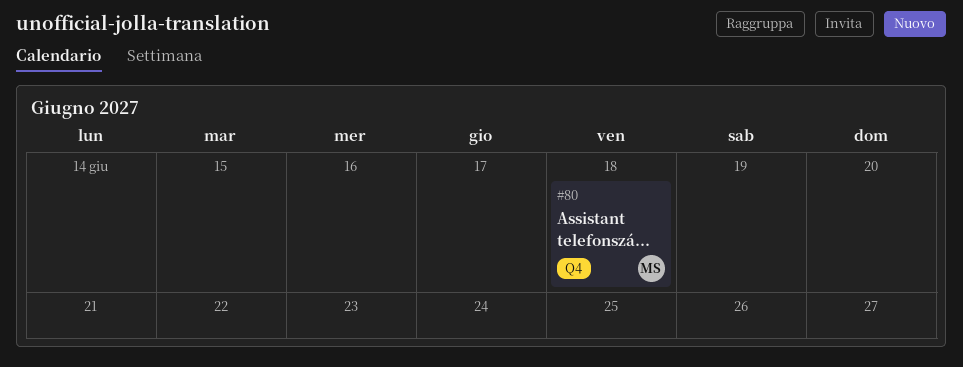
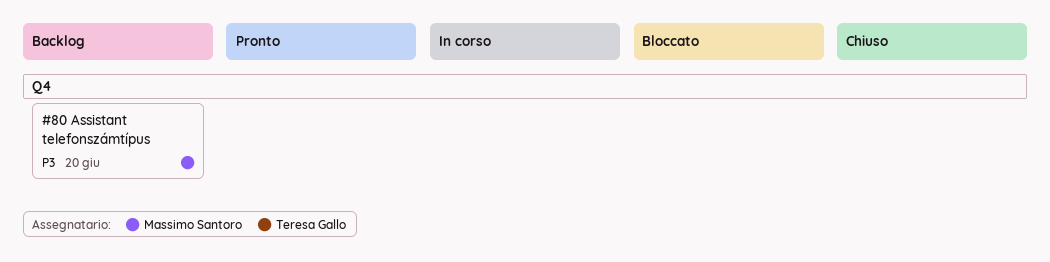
#80, due: Jun 18 -> Jun 20

